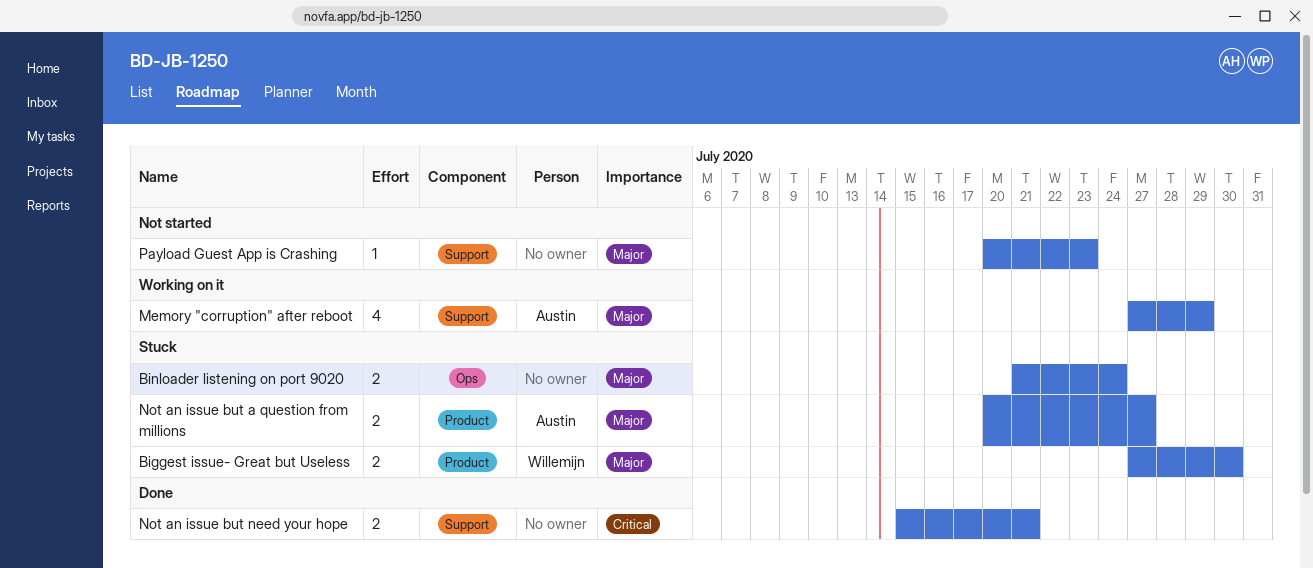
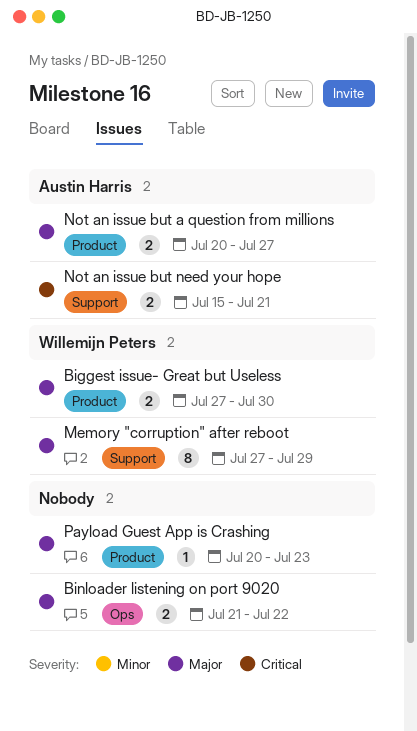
Binloader listening on port 9020, due: Jul 24 -> Jul 22
Memory "corruption" after reboot, owner: Austin Harris -> Willemijn Peters
Memory "corruption" after reboot, estimate: 4 -> 8
Not an issue but need your hope, owner: none -> Austin Harris
Payload Guest App is Crashing, label: Support -> Product

